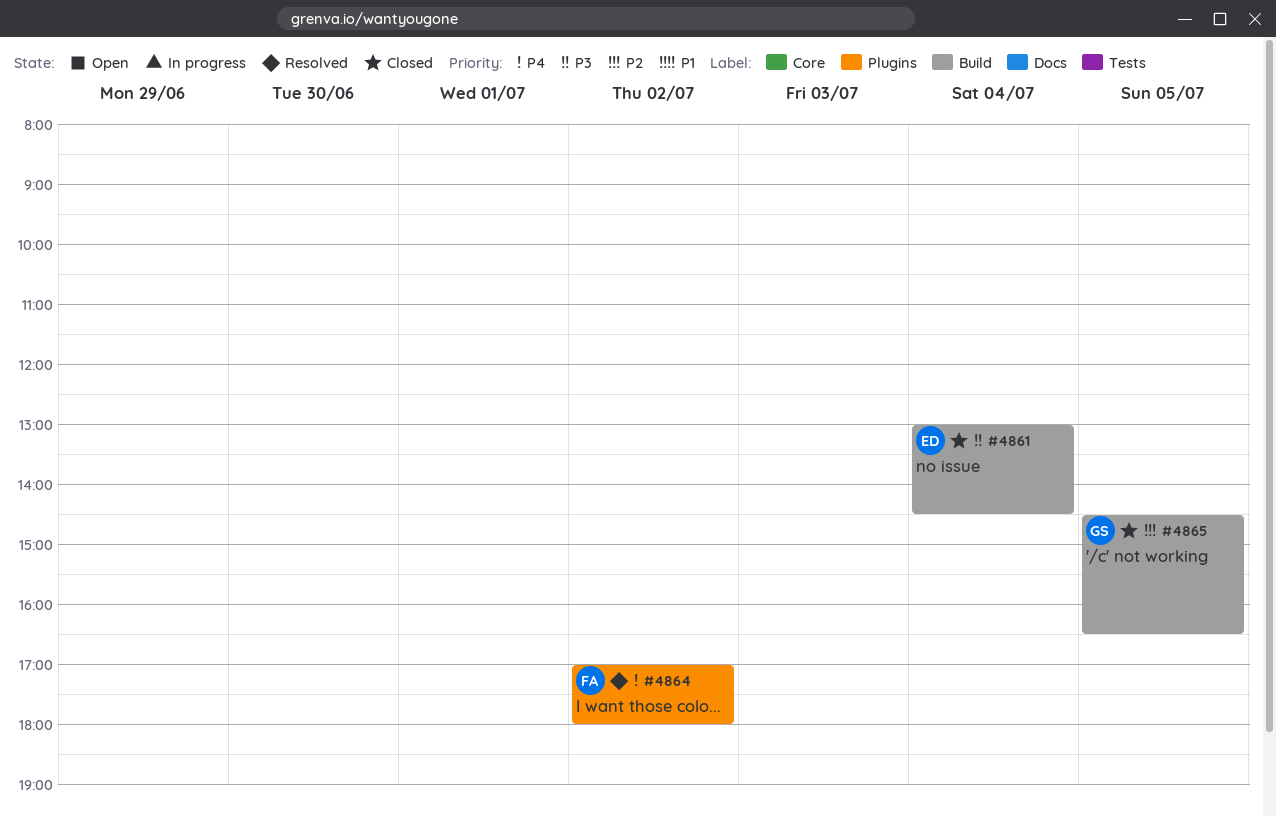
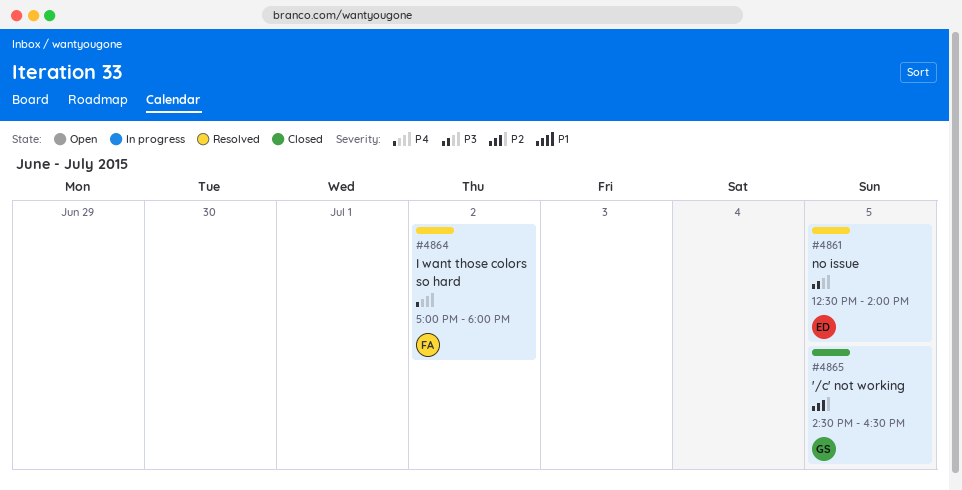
#4861, status: Closed -> Resolved
#4861, day: Jul 4 -> Jul 5
#4861, begins: 13:00 -> 12:30
#4861, ends: 14:30 -> 14:00

